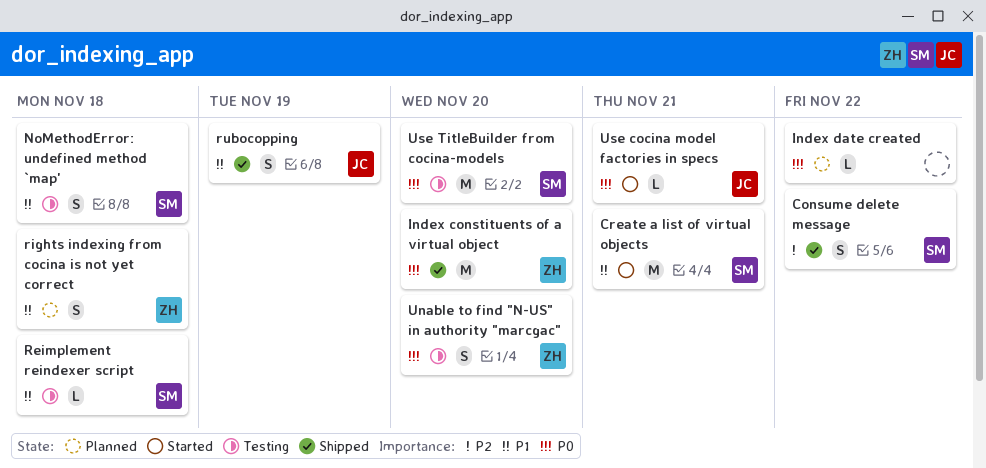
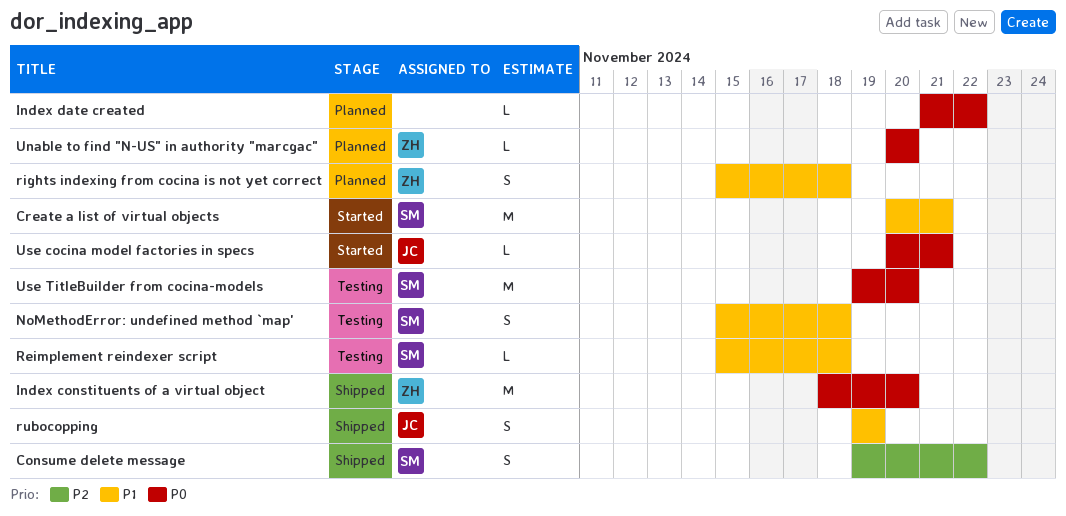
Unable to find "N-US" in authority "marcgac", status: Testing -> Planned
Unable to find "N-US" in authority "marcgac", estimate: S -> L

